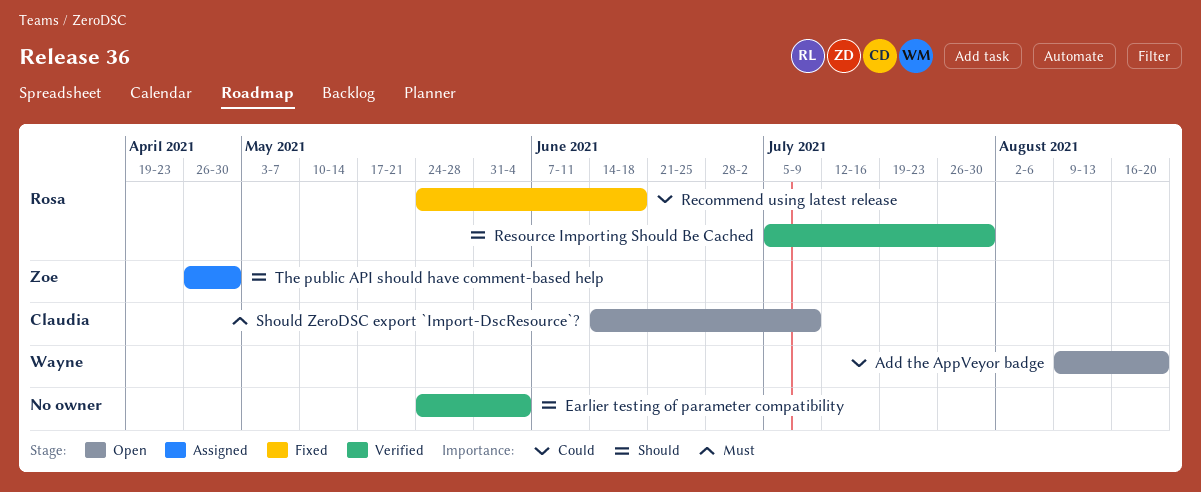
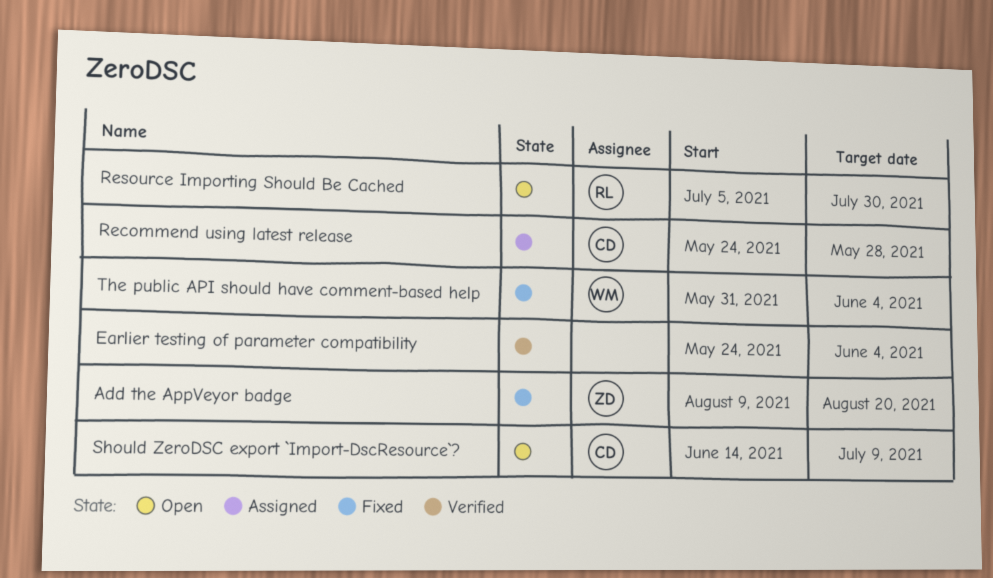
Add the AppVeyor badge, status: Open -> Fixed
Add the AppVeyor badge, owner: Wayne -> Zoe
Recommend using latest release, status: Fixed -> Assigned
Recommend using latest release, owner: Rosa -> Claudia
Recommend using latest release, due: Jun 18 -> May 28
Resource Importing Should Be Cached, status: Verified -> Open
The public API should have comment-based help, status: Assigned -> Fixed
The public API should have comment-based help, owner: Zoe -> Wayne
The public API should have comment-based help, start: Apr 26 -> May 31
The public API should have comment-based help, due: Apr 30 -> Jun 4

